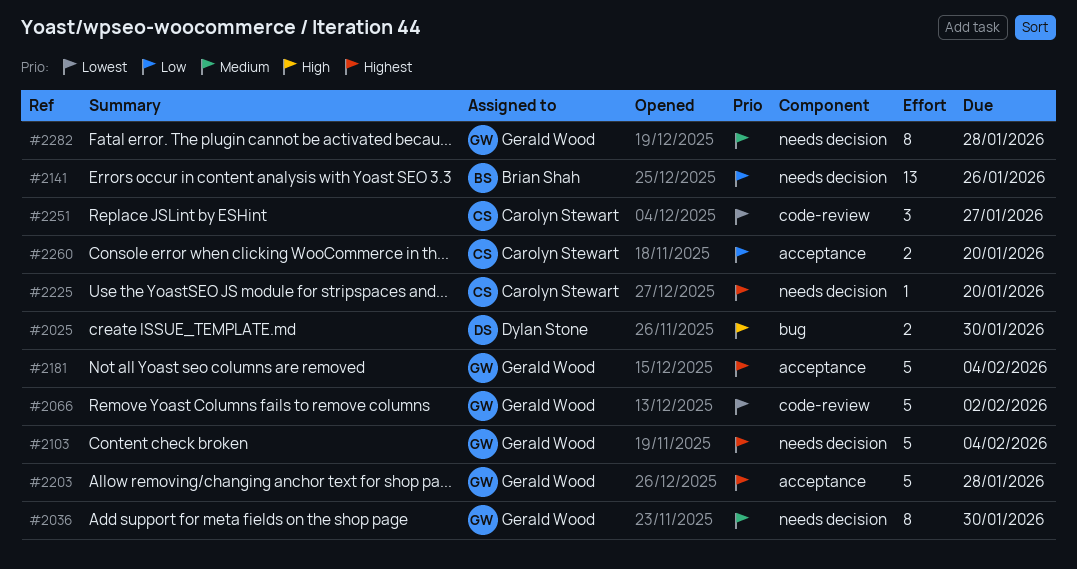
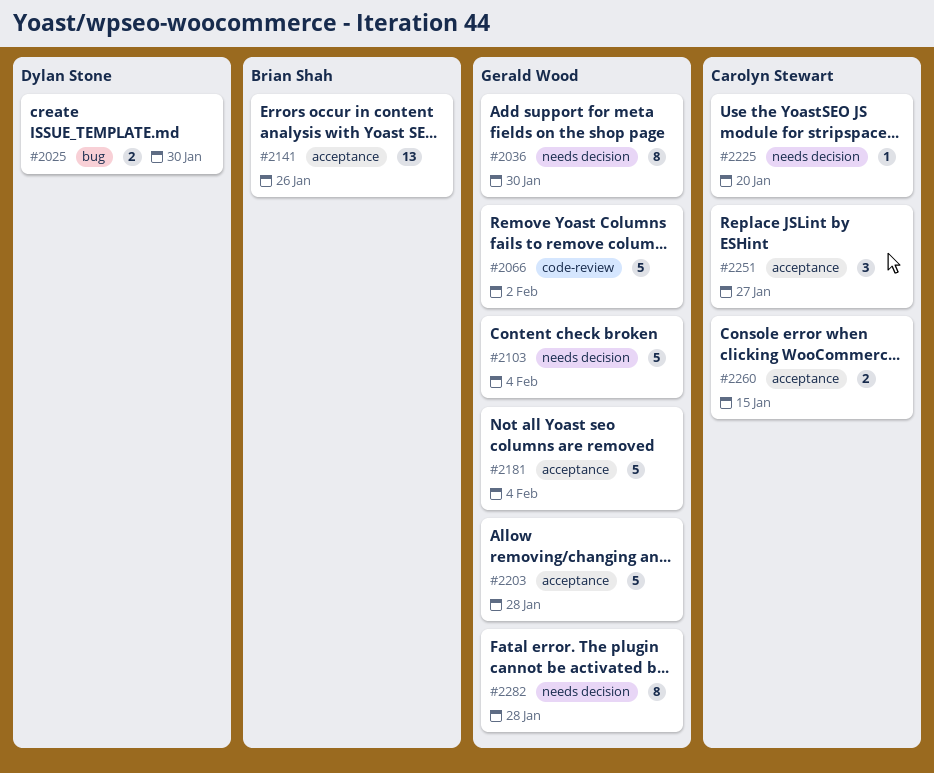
#2141, label: needs decision -> acceptance
#2251, label: code-review -> acceptance
#2260, due: Jan 20 -> Jan 15

